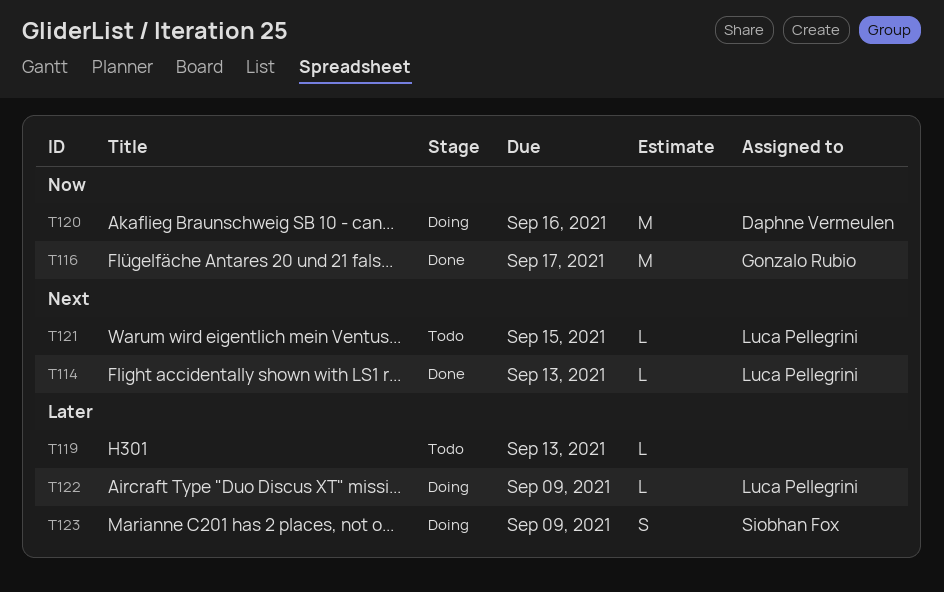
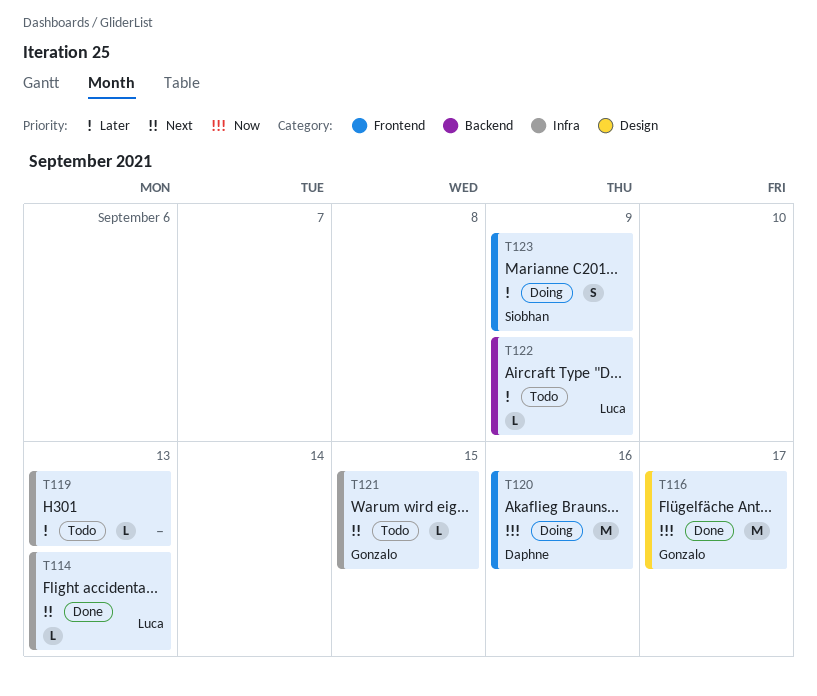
T121, owner: Luca Pellegrini -> Gonzalo Rubio
T122, status: Doing -> Todo

